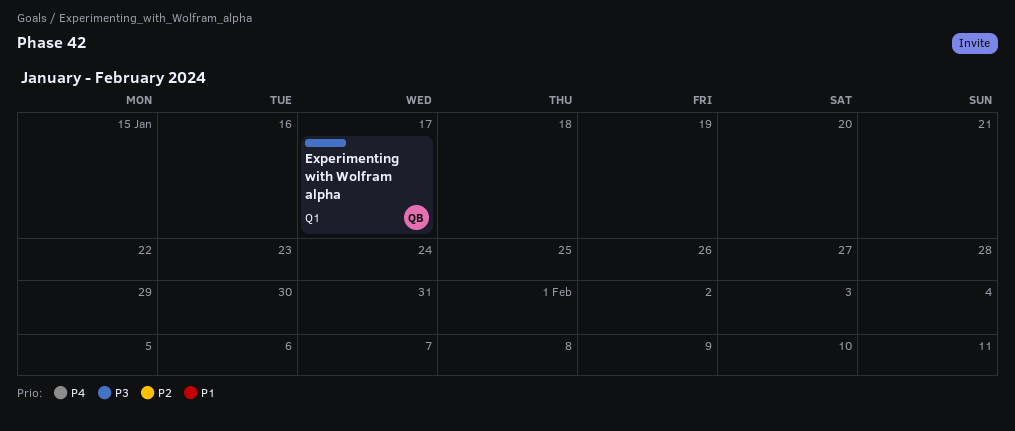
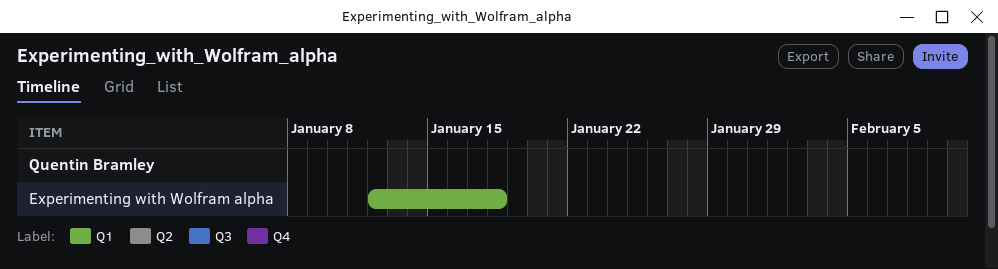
Experimenting with Wolfram alpha, due: Jan 17 -> Jan 18

